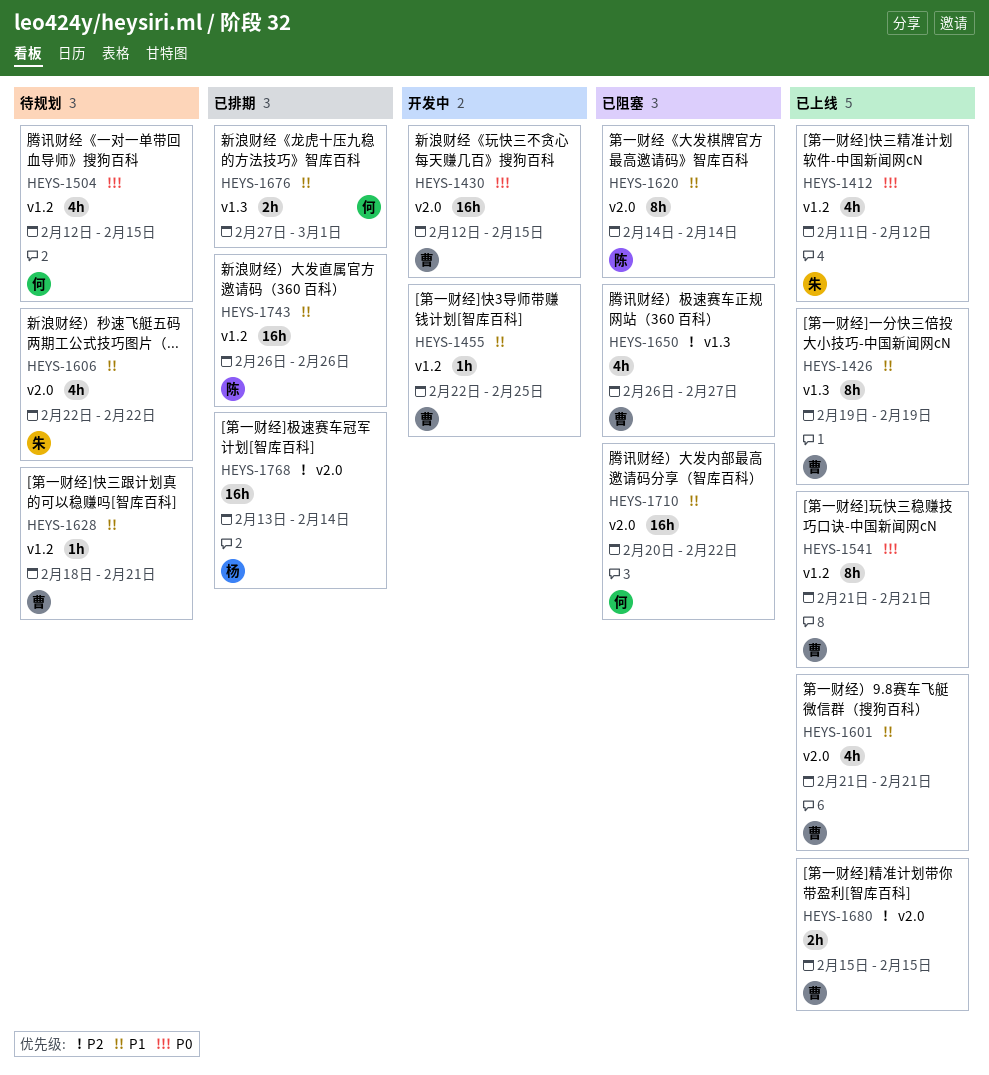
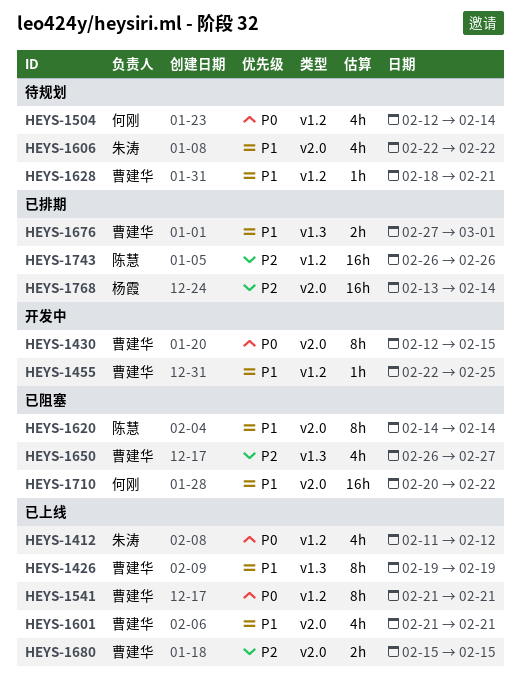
HEYS-1430, estimate: 16h -> 8h
HEYS-1504, due: Feb 15 -> Feb 14
HEYS-1676, owner: 何刚 -> 曹建华
HEYS-1743, priority: P1 -> P2

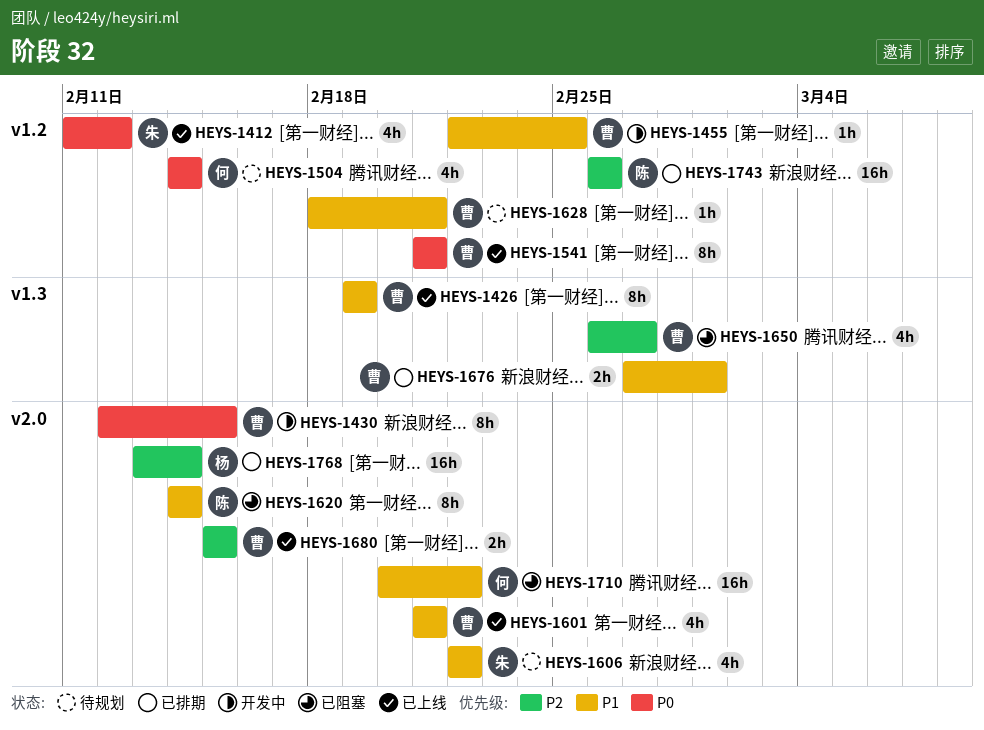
HEYS-1504, start: Feb 12 -> Feb 14

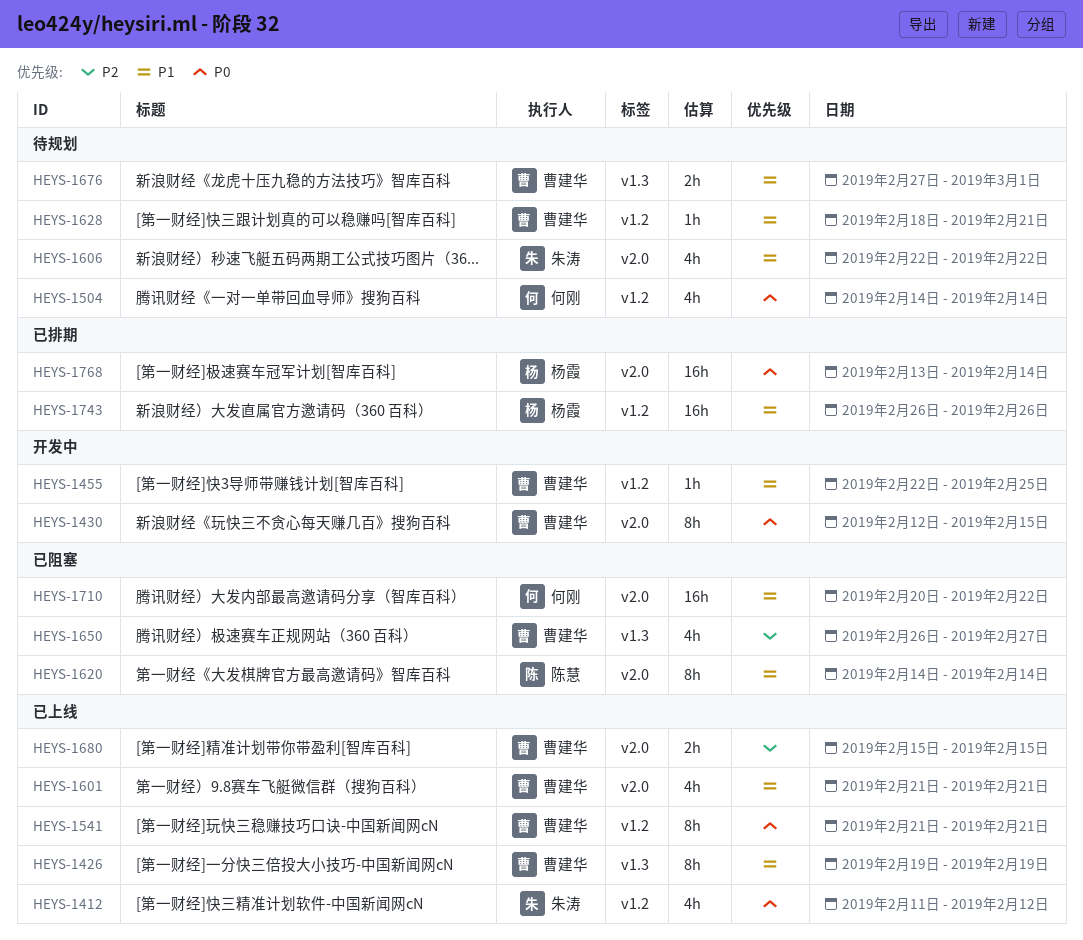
HEYS-1676, status: 已排期 -> 待规划
HEYS-1743, owner: 陈慧 -> 杨霞
HEYS-1743, priority: P2 -> P1
HEYS-1768, priority: P2 -> P0

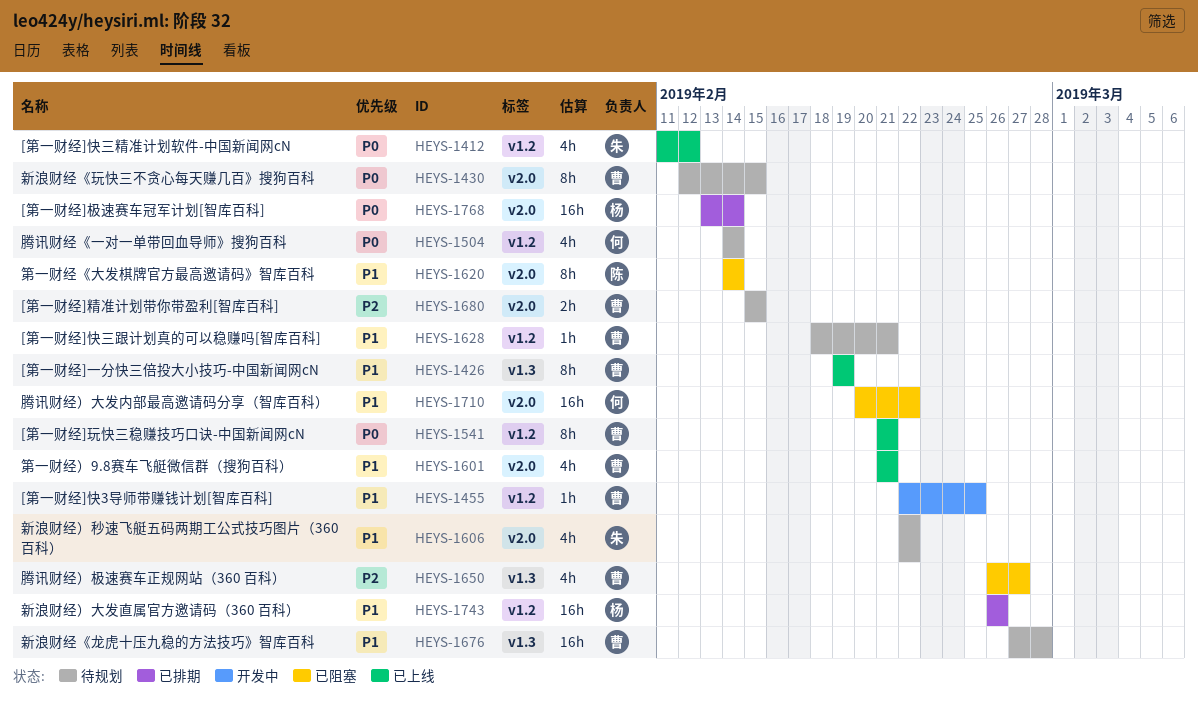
HEYS-1430, status: 开发中 -> 待规划
HEYS-1676, estimate: 2h -> 16h
HEYS-1676, due: Mar 1 -> Feb 28
HEYS-1680, status: 已上线 -> 待规划

